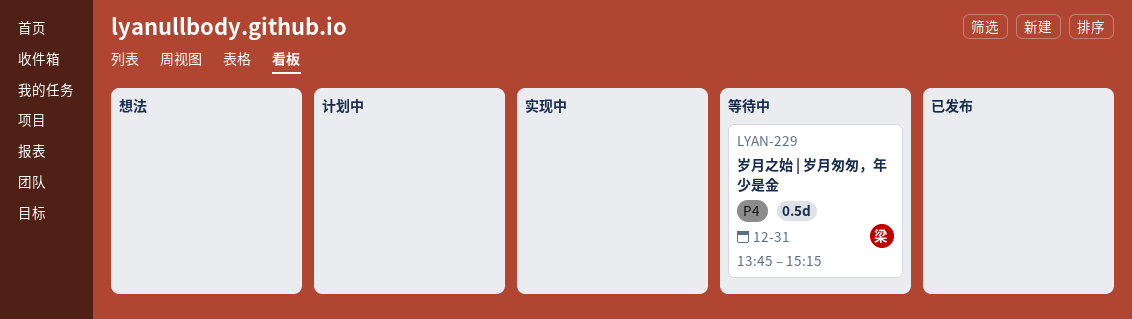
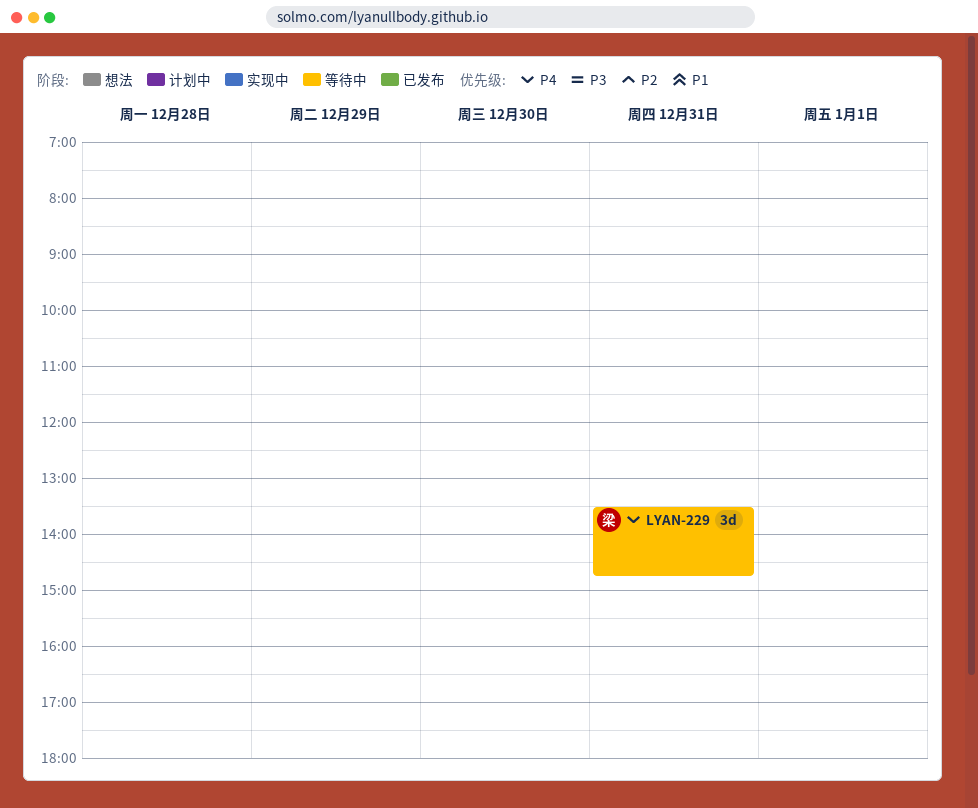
LYAN-229, estimate: 0.5d -> 3d
LYAN-229, begins: 13:45 -> 13:30
LYAN-229, ends: 15:15 -> 14:45

